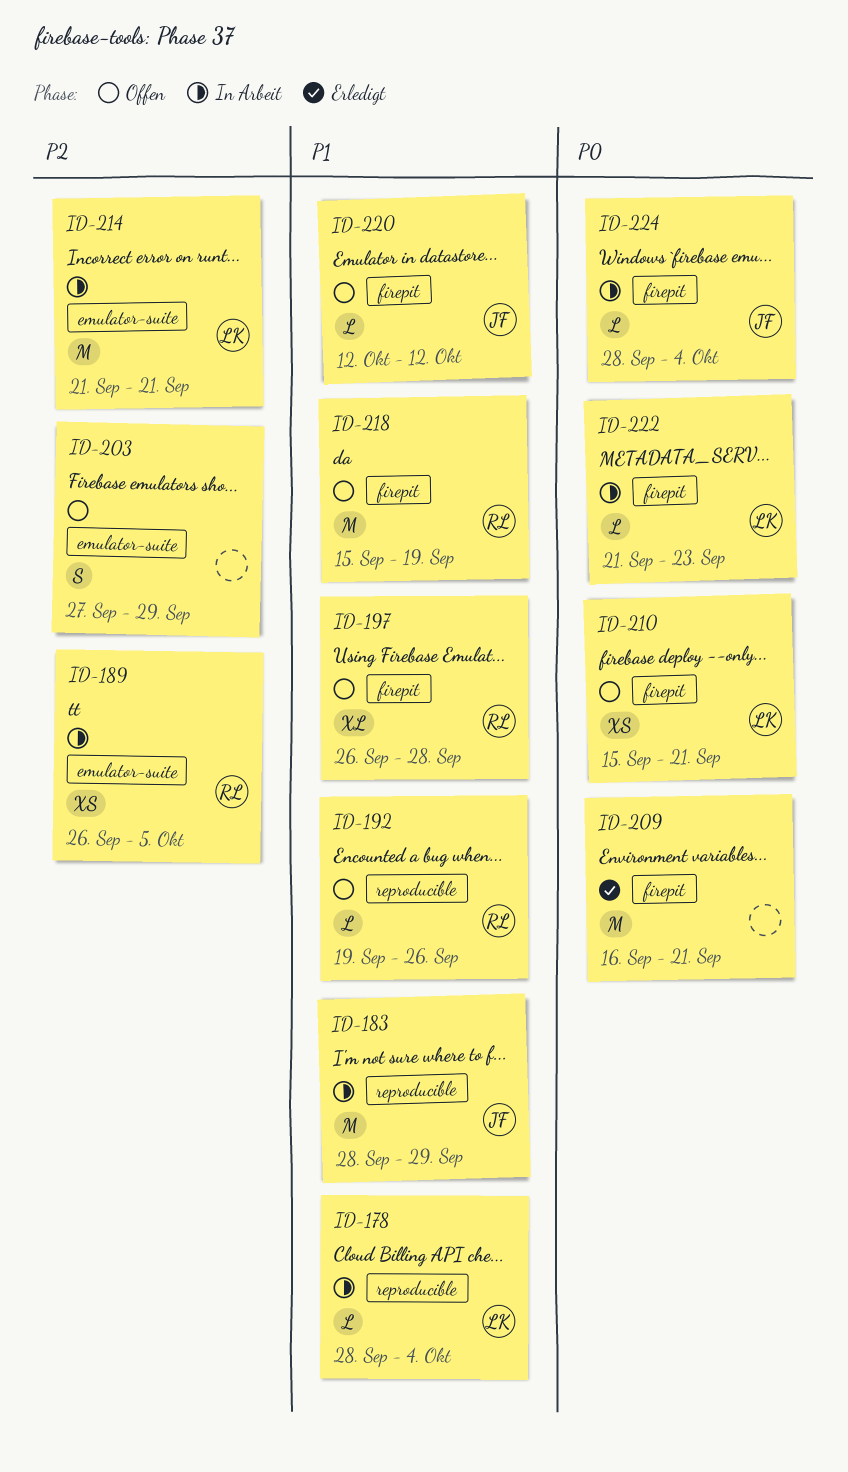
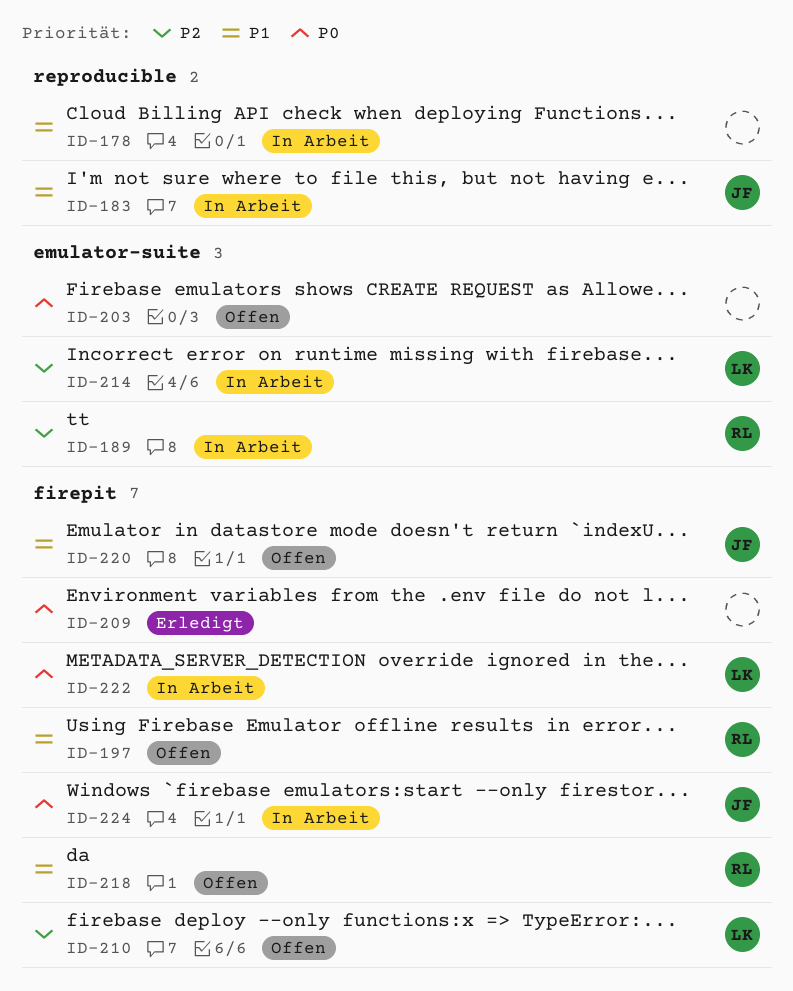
ID-178, owner: LK -> none
ID-192: present -> none
ID-203, priority: P2 -> P0
ID-210, priority: P0 -> P2

